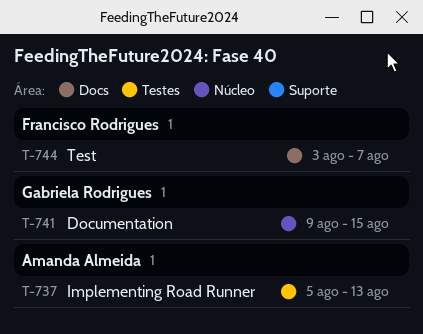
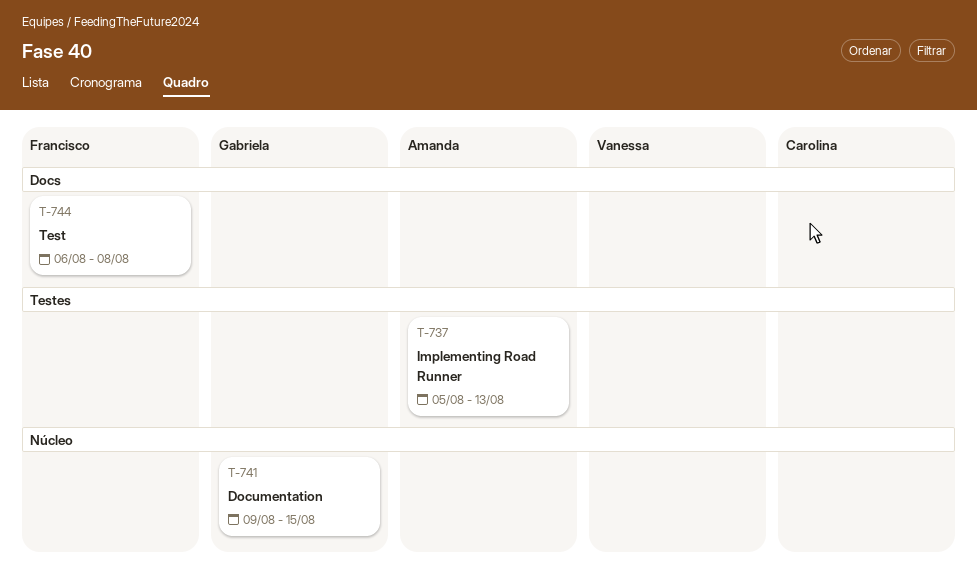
T-744, start: Aug 3 -> Aug 6
T-744, due: Aug 7 -> Aug 8

